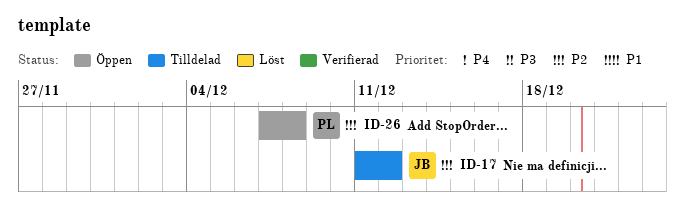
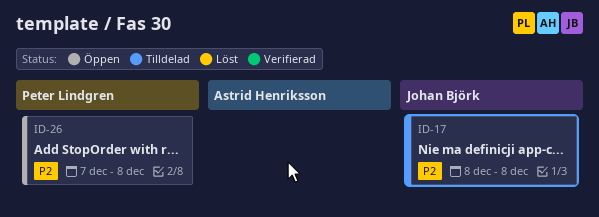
ID-17, start: Dec 11 -> Dec 8
ID-17, due: Dec 12 -> Dec 8

